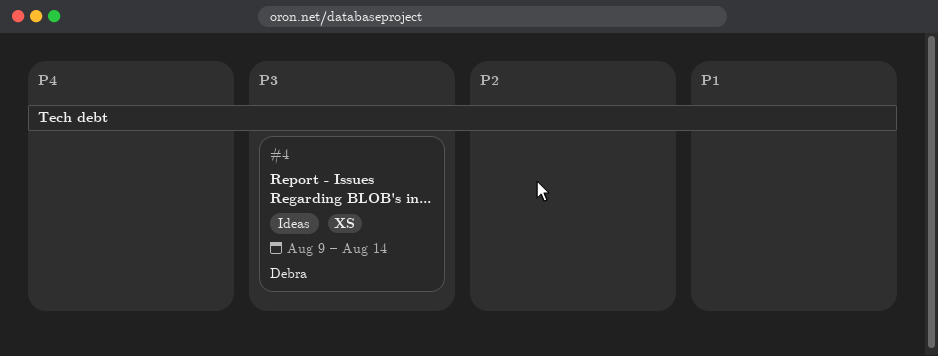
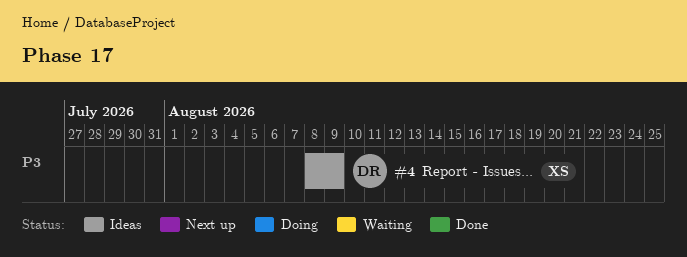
#4, start: Aug 9 -> Aug 8
#4, due: Aug 14 -> Aug 9

